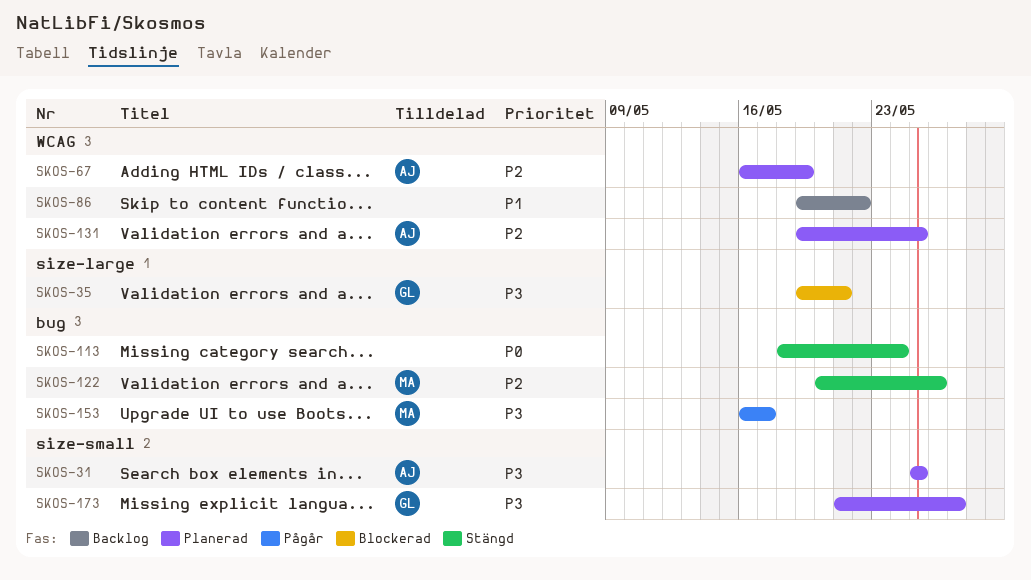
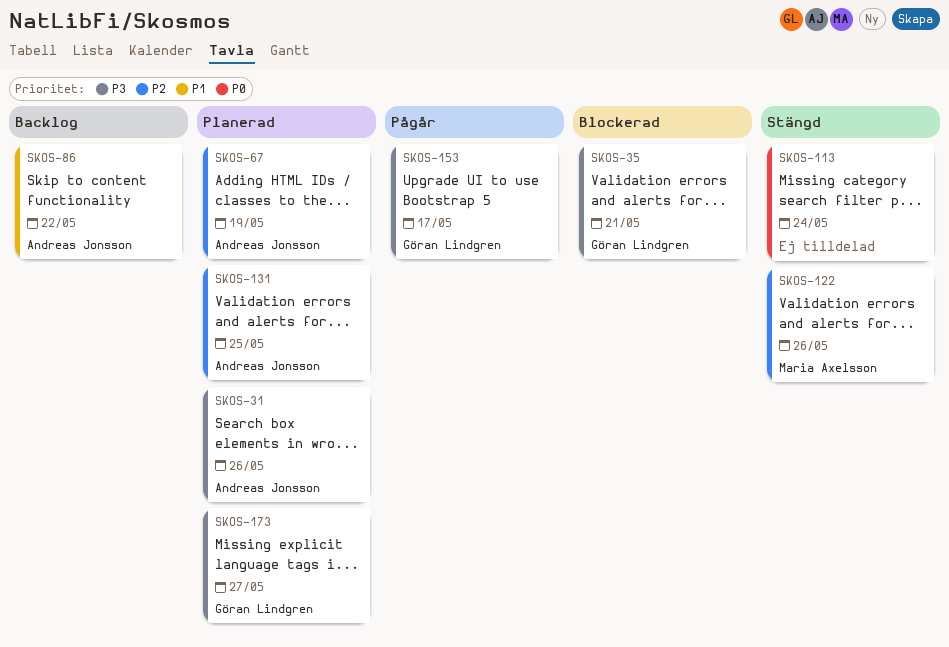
SKOS-31, due: May 25 -> May 26
SKOS-86, owner: none -> Andreas Jonsson
SKOS-153, owner: Maria Axelsson -> Göran Lindgren

